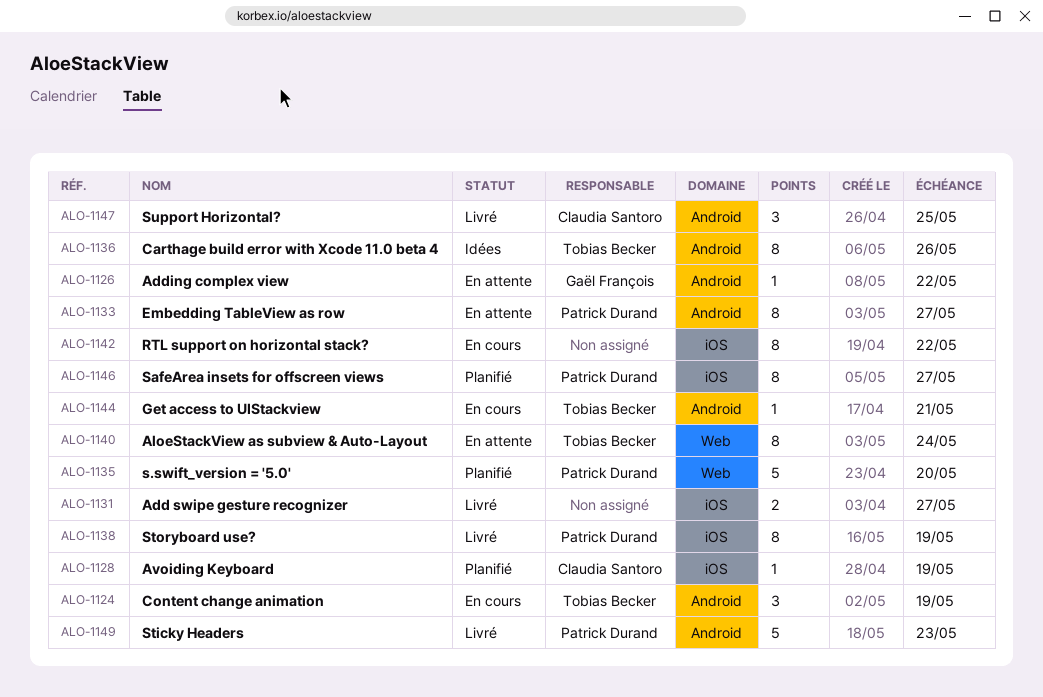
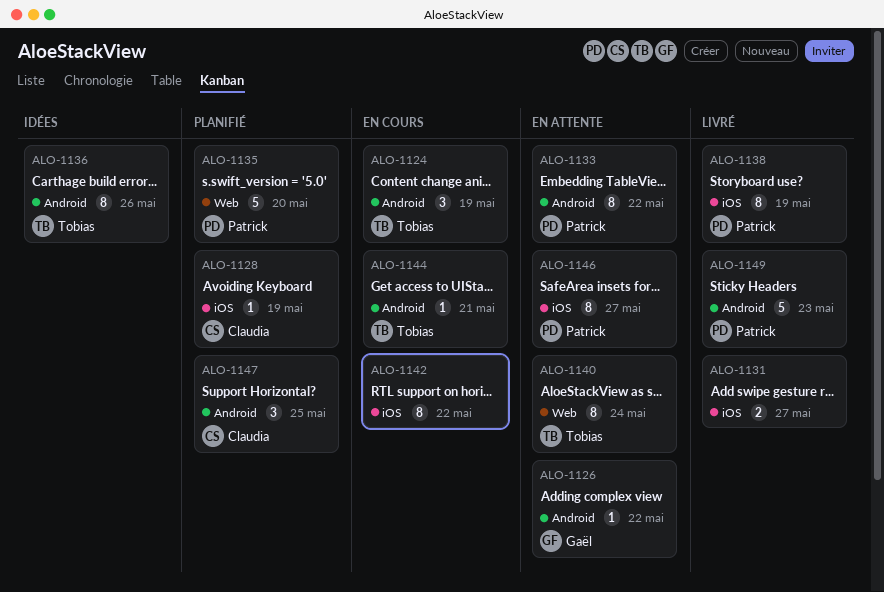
ALO-1133, due: May 27 -> May 22
ALO-1146, status: Planifié -> En attente
ALO-1147, status: Livré -> Planifié

